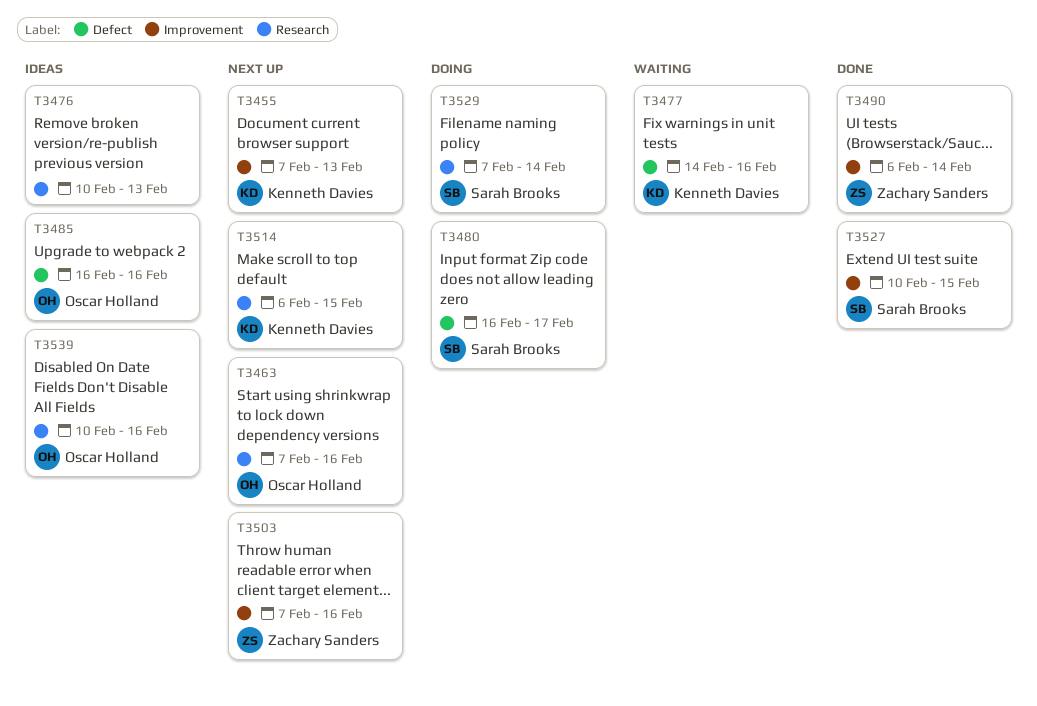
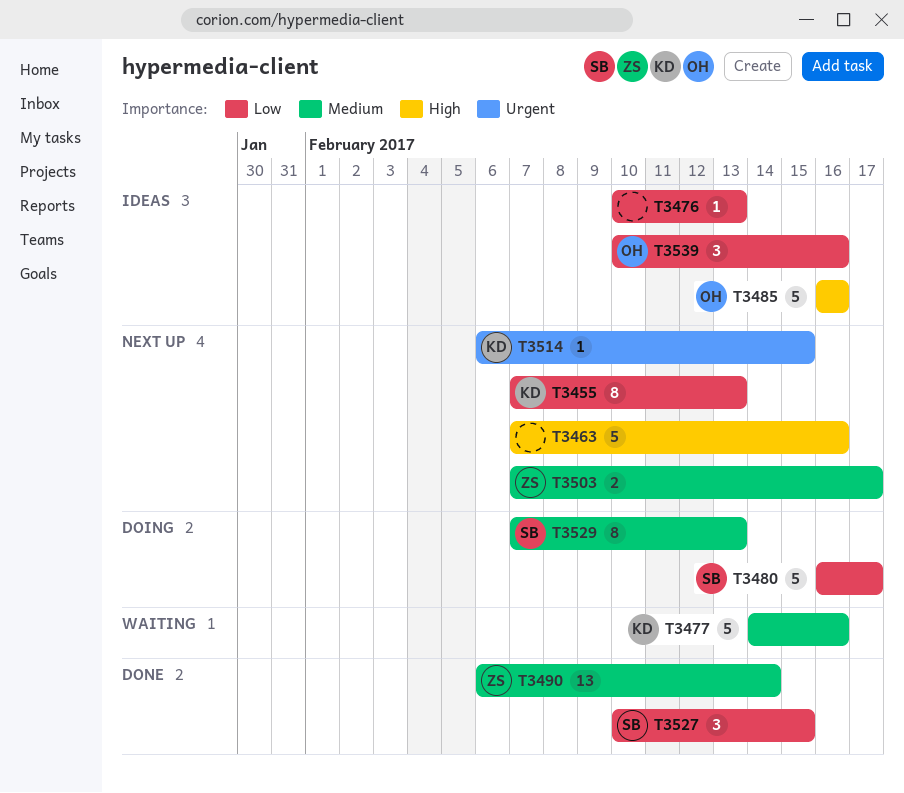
T3463, owner: Oscar Holland -> none
T3503, due: Feb 16 -> Feb 17
T3529, due: Feb 14 -> Feb 13

